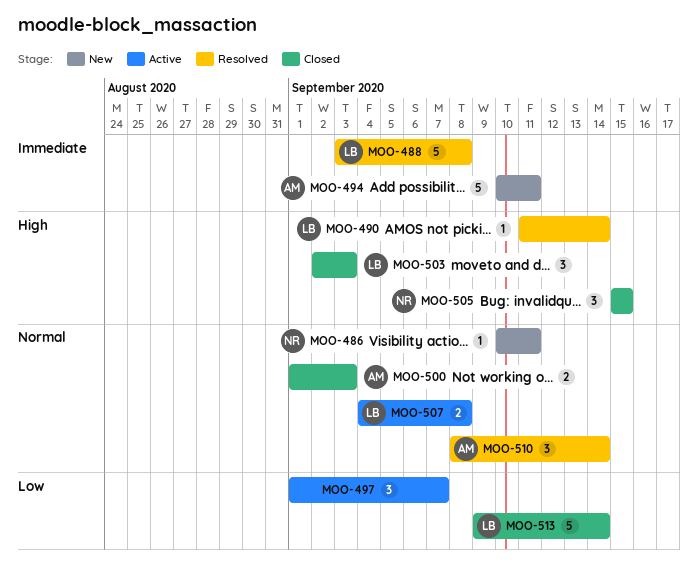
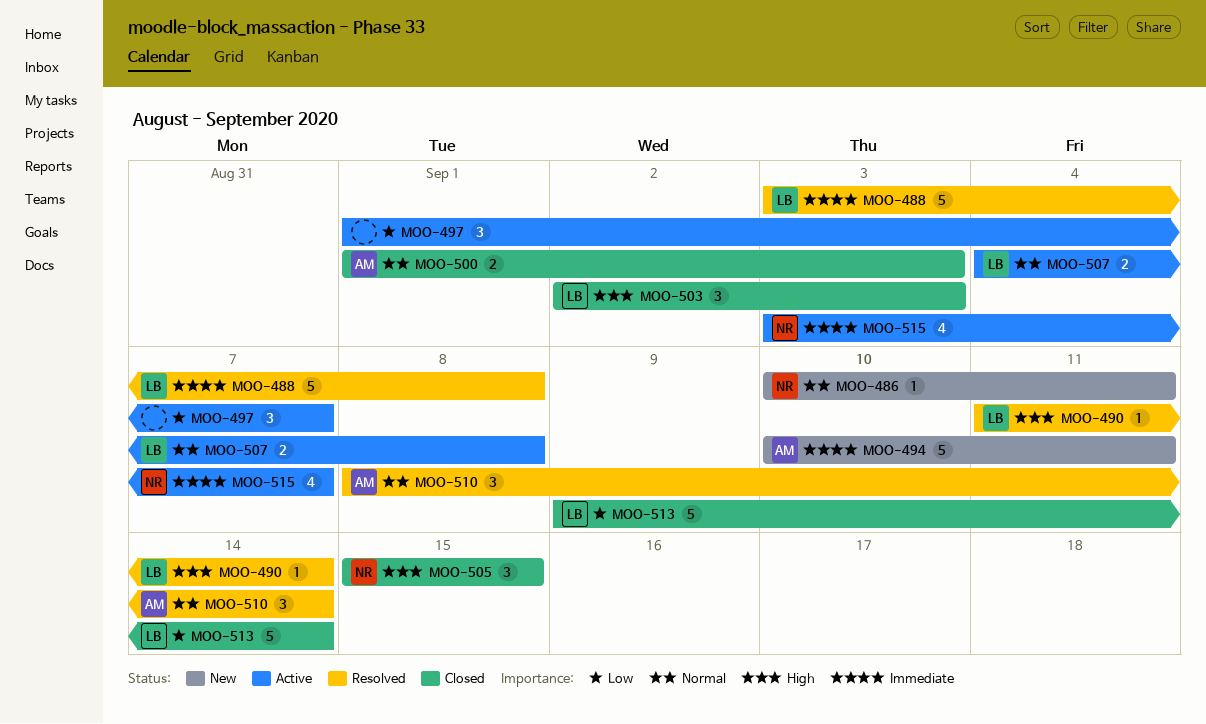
MOO-515: none -> present

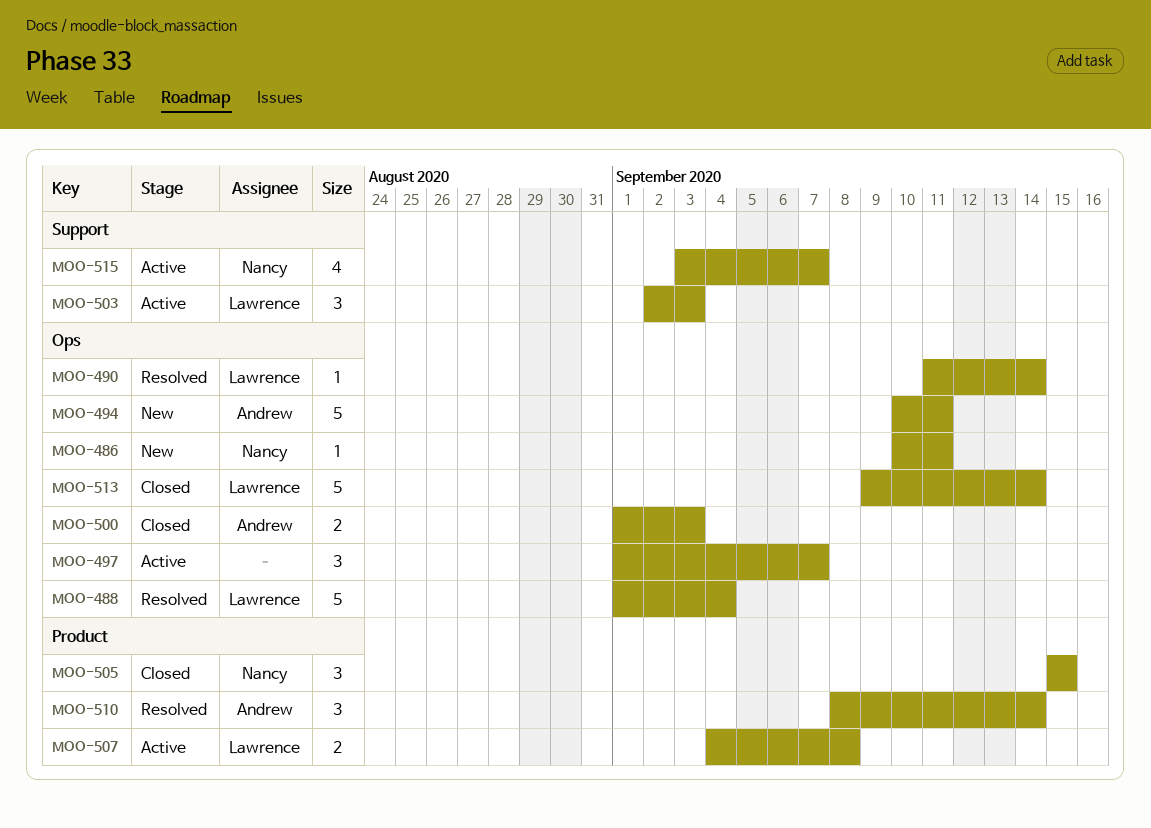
MOO-488, start: Sep 3 -> Sep 1
MOO-488, due: Sep 8 -> Sep 4
MOO-503, status: Closed -> Active

